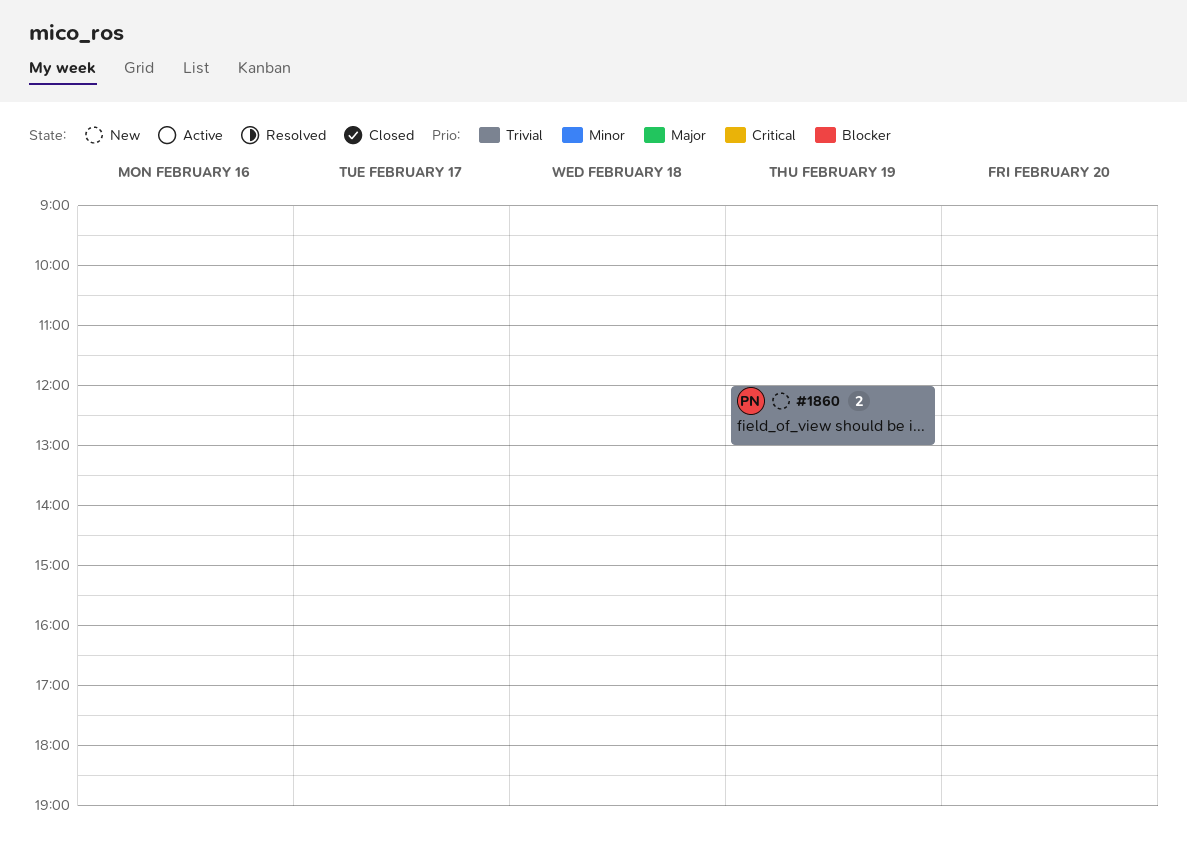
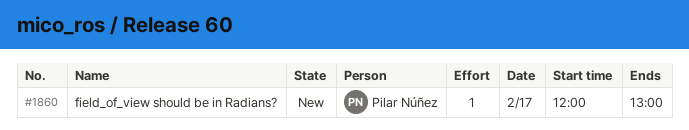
#1860, estimate: 2 -> 1
#1860, day: Feb 19 -> Feb 17

